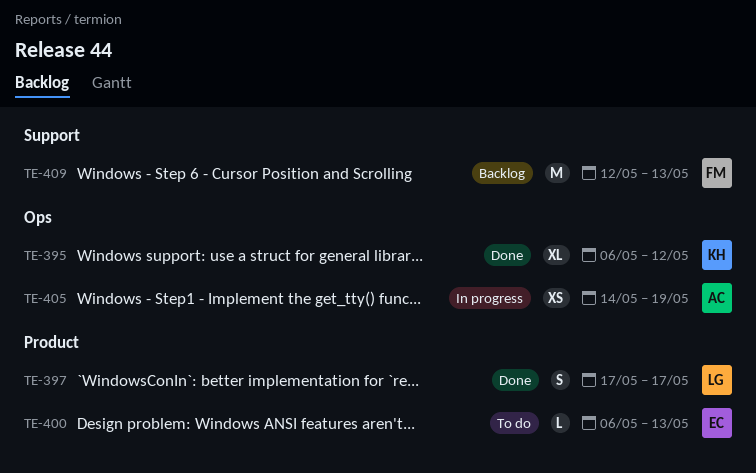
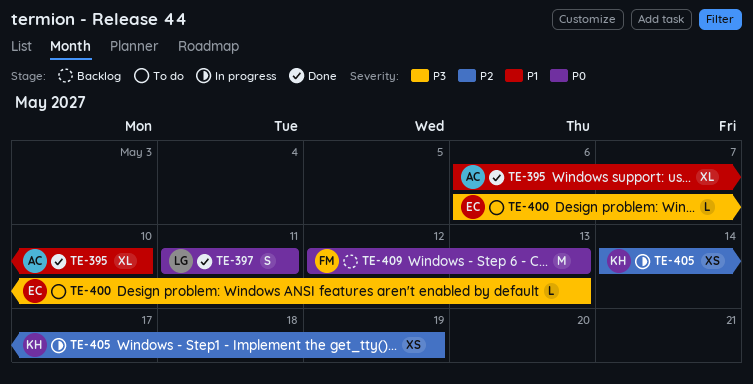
TE-395, owner: KH -> AC
TE-395, due: May 12 -> May 10
TE-397, start: May 17 -> May 11
TE-397, due: May 17 -> May 11
TE-405, owner: AC -> KH

